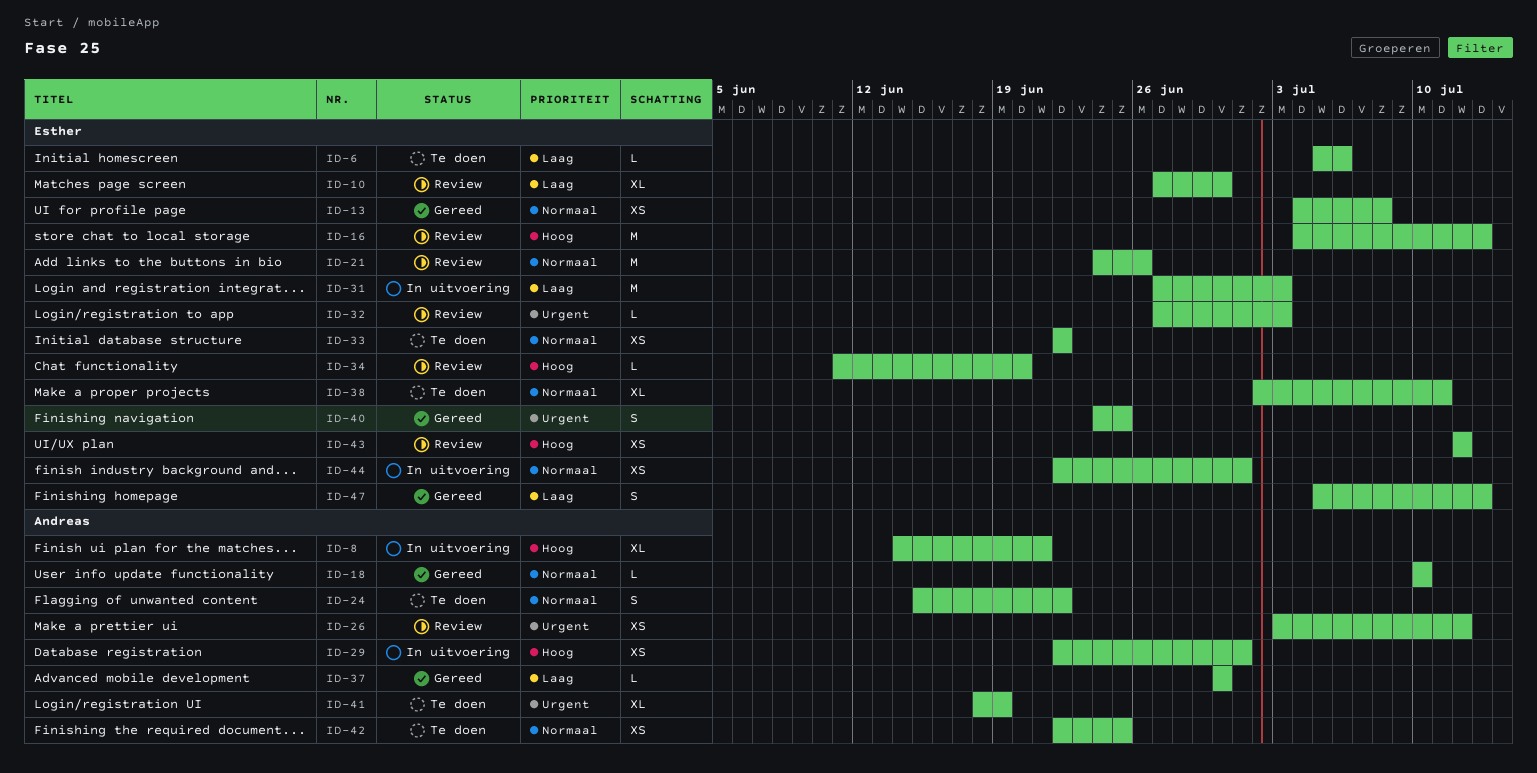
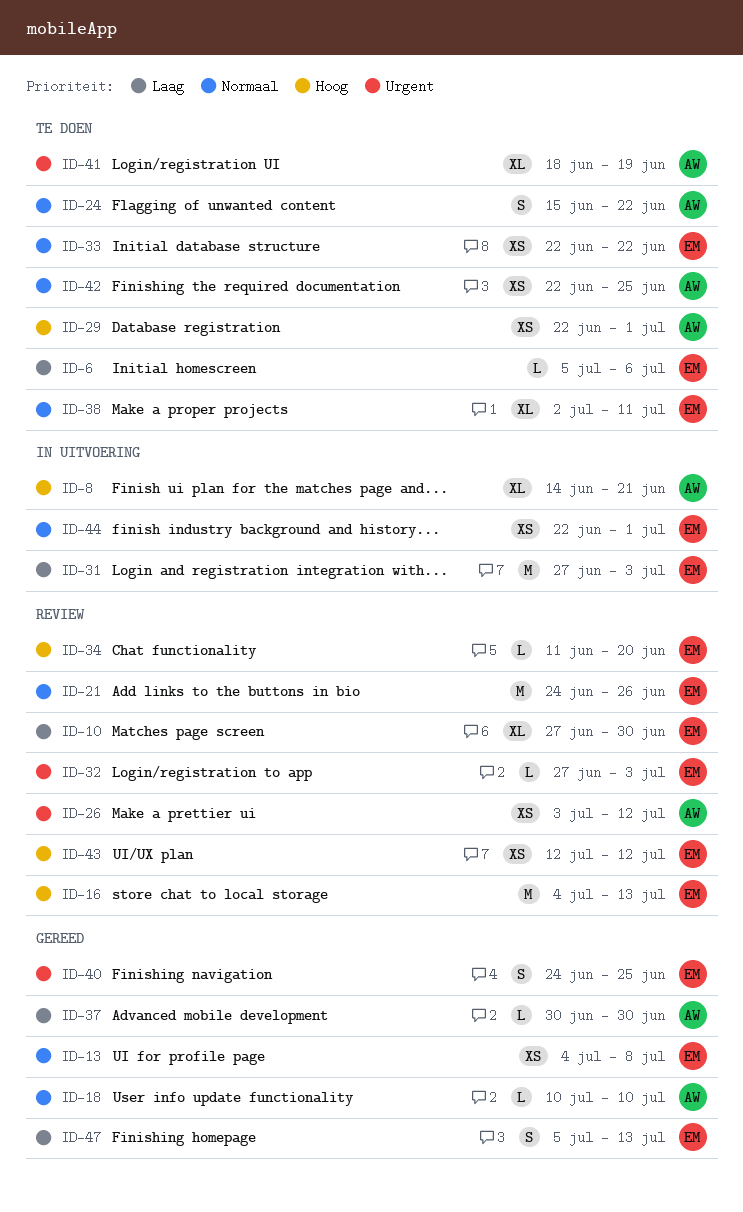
ID-29, status: In uitvoering -> Te doen

